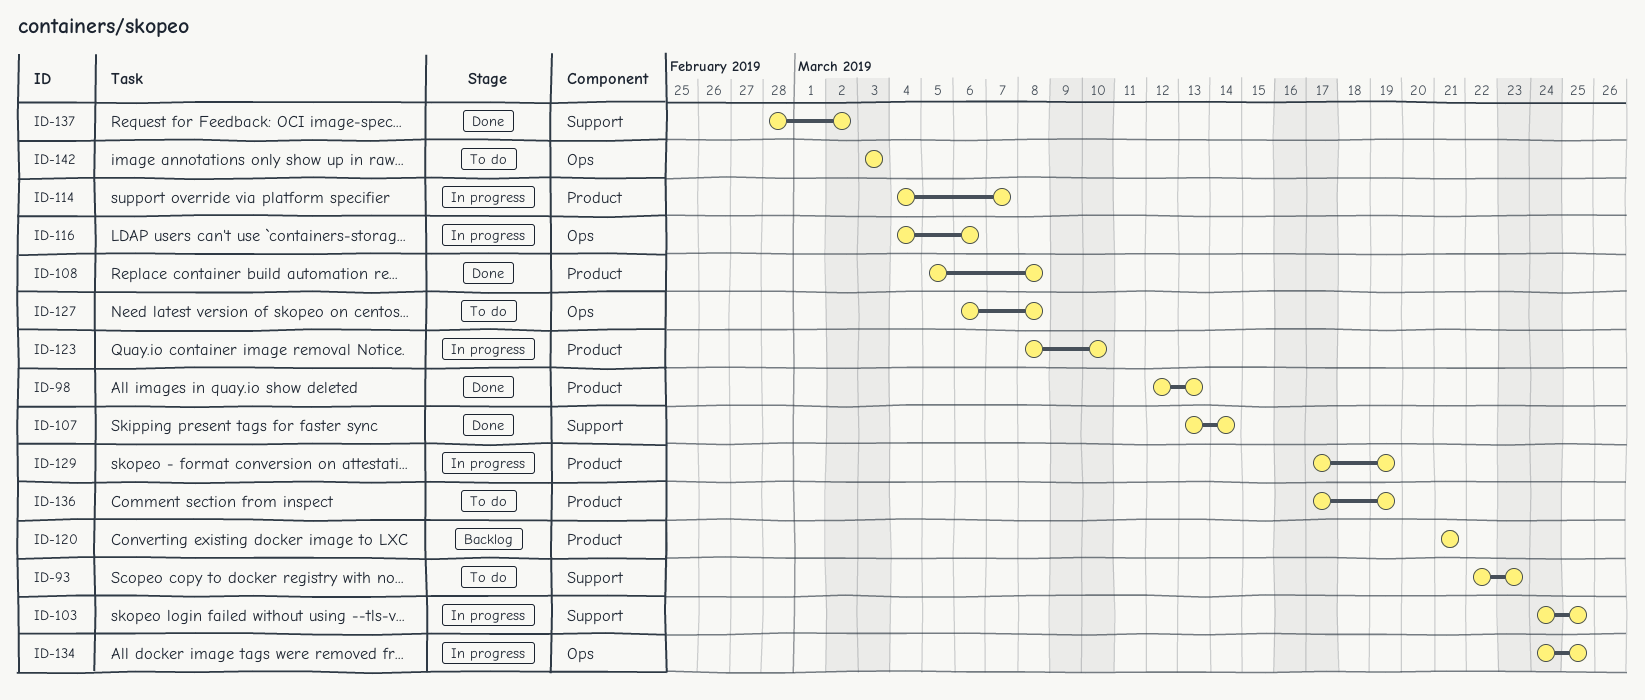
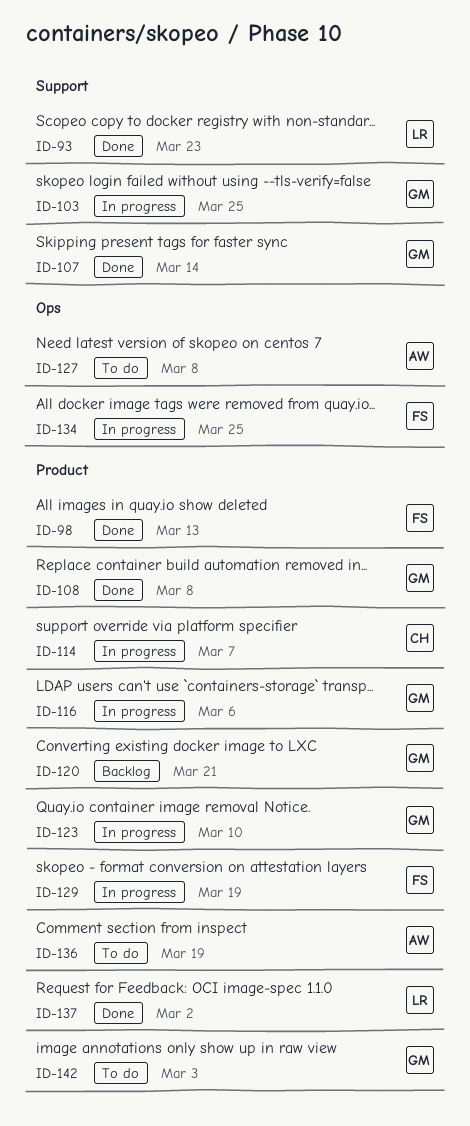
ID-93, status: To do -> Done
ID-116, label: Ops -> Product
ID-137, label: Support -> Product
ID-142, label: Ops -> Product

